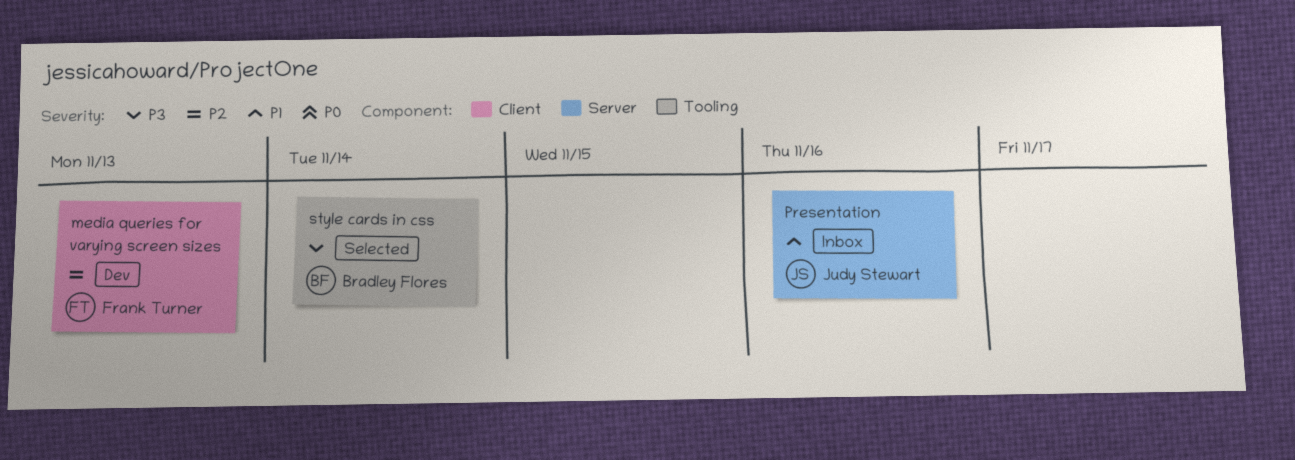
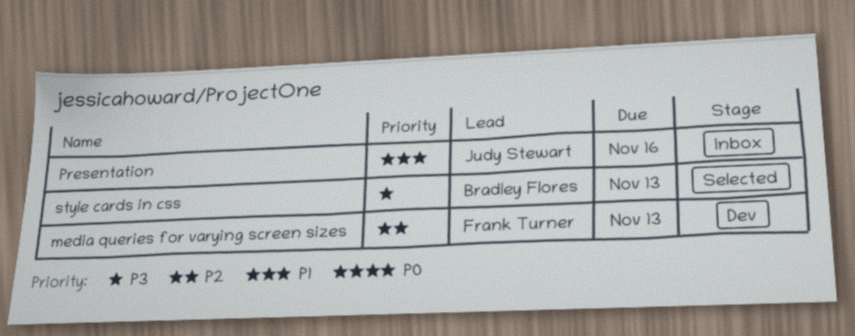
style cards in css, due: Nov 14 -> Nov 13

